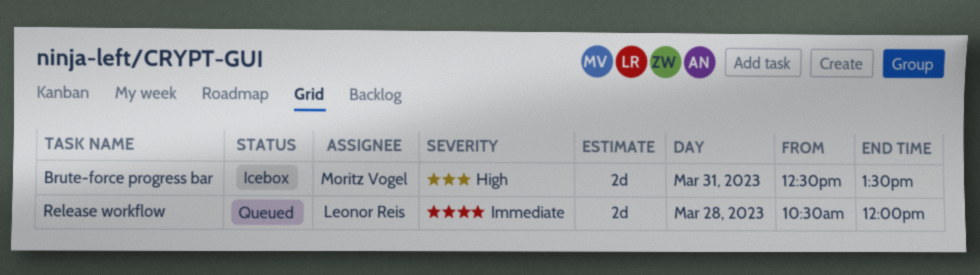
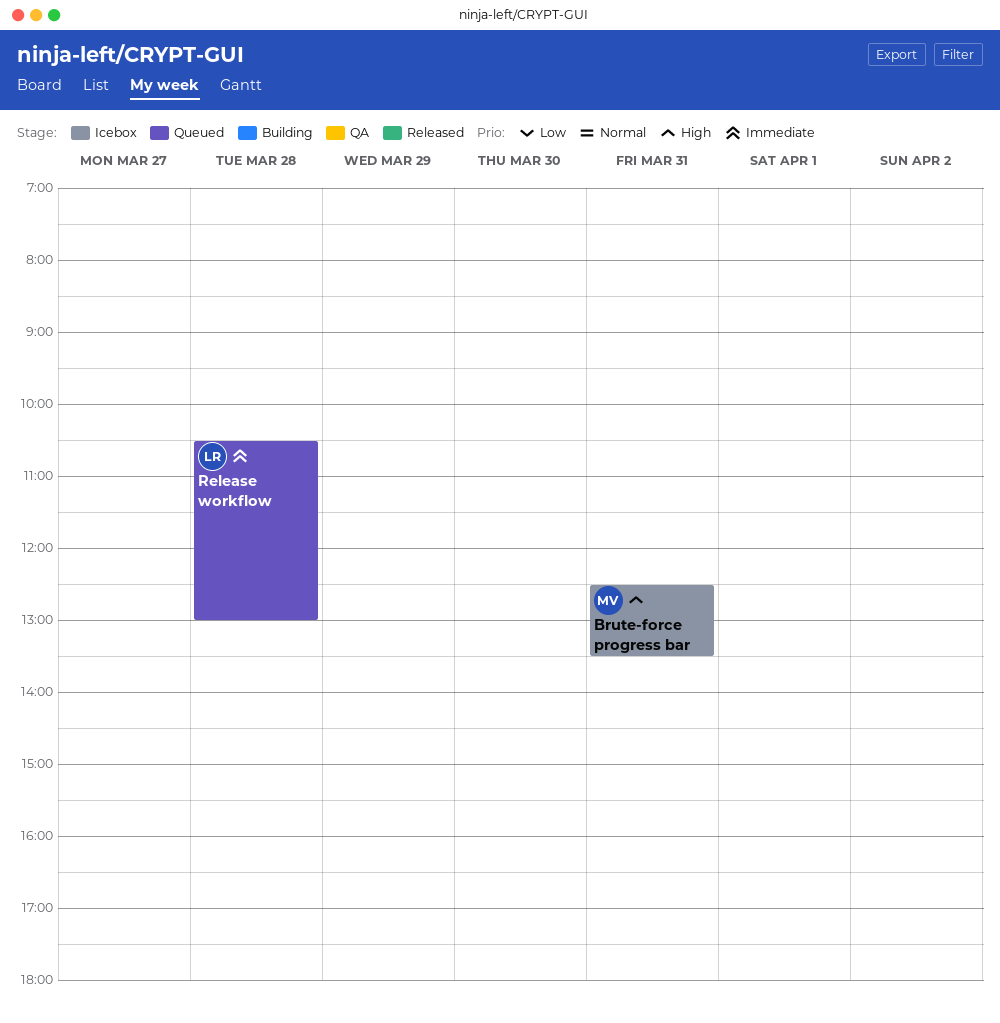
Release workflow, ends: 12:00 -> 13:00

